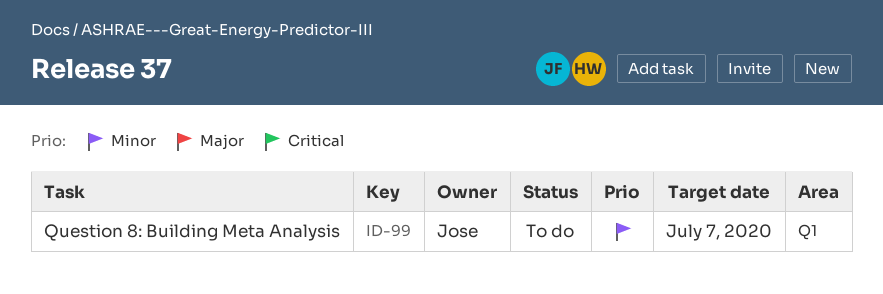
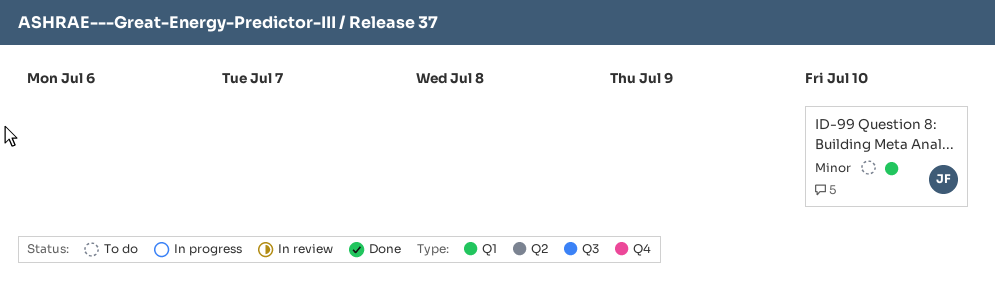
ID-99, due: Jul 7 -> Jul 10

